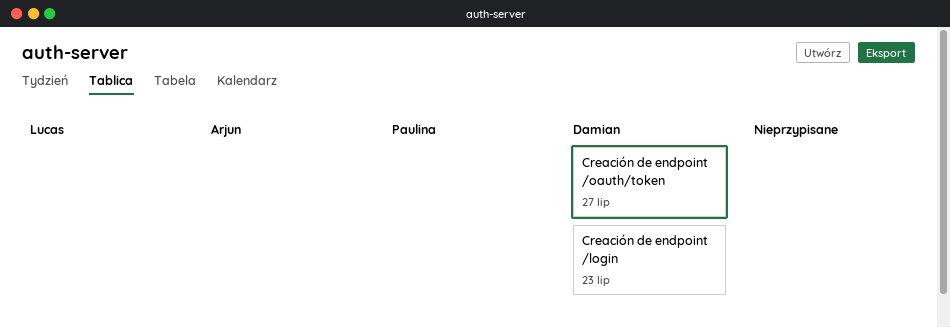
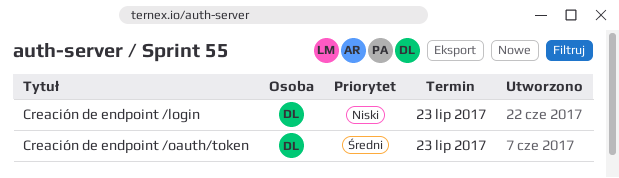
Creación de endpoint /oauth/token, due: Jul 27 -> Jul 23

